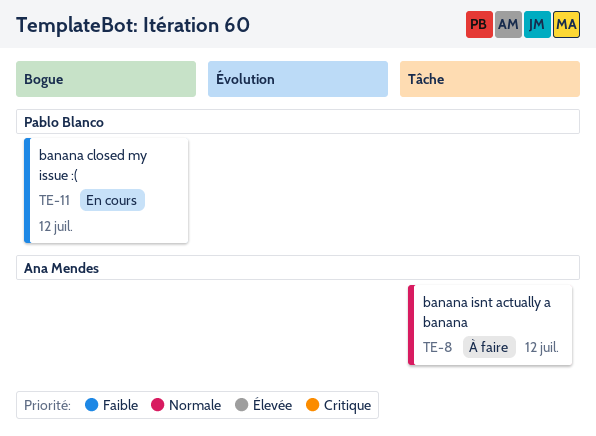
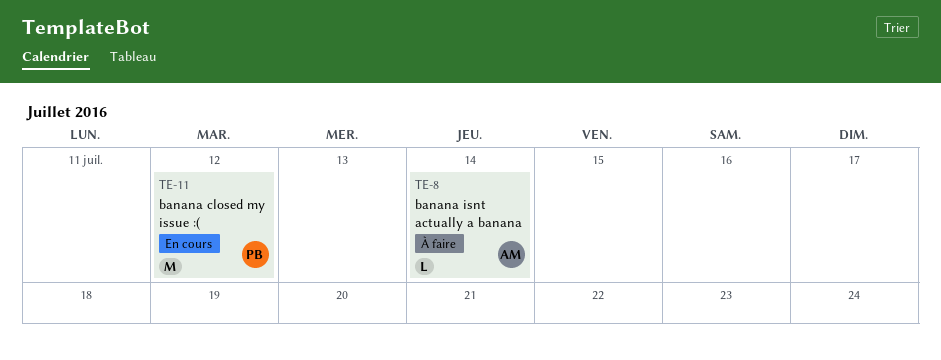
TE-8, due: Jul 12 -> Jul 14

